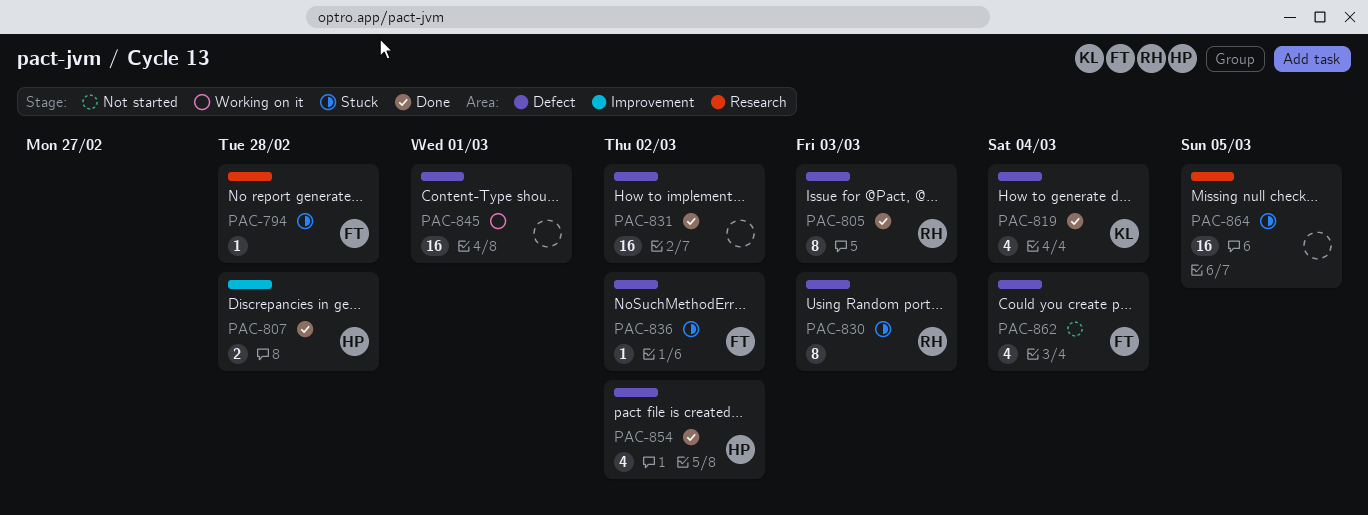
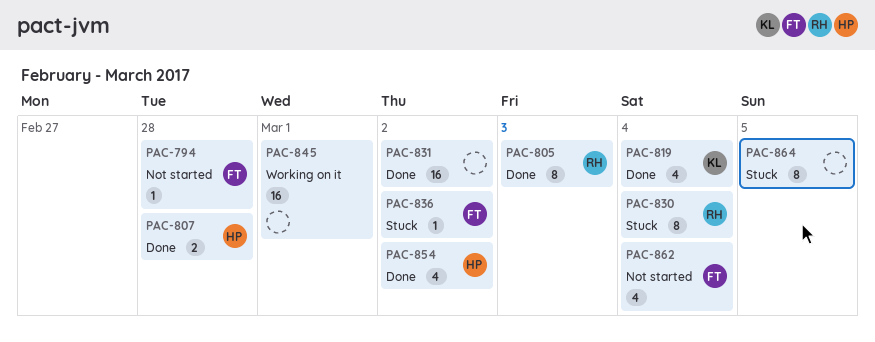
PAC-794, status: Stuck -> Not started
PAC-830, due: Mar 3 -> Mar 4
PAC-864, estimate: 16 -> 8

